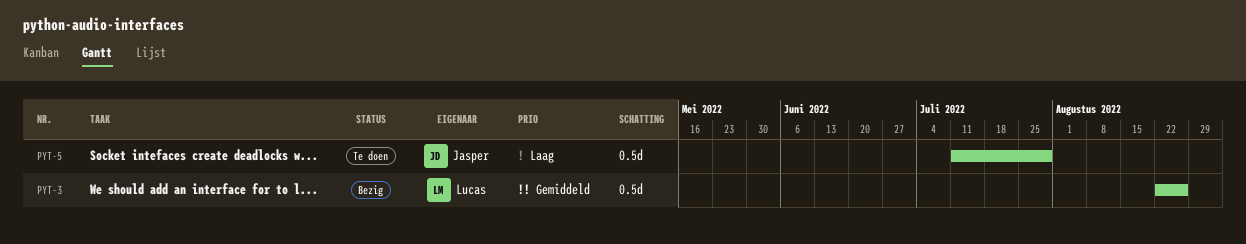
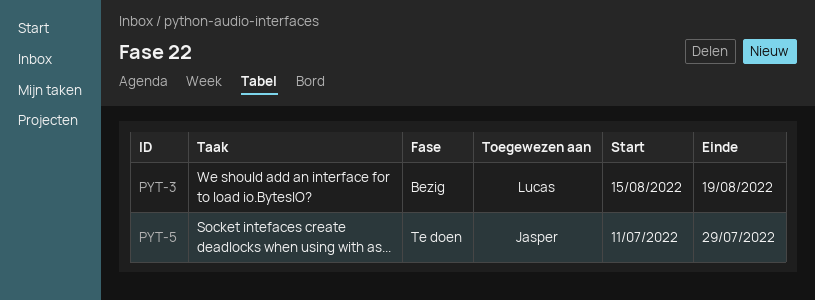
PYT-3, start: Aug 22 -> Aug 15
PYT-3, due: Aug 26 -> Aug 19

